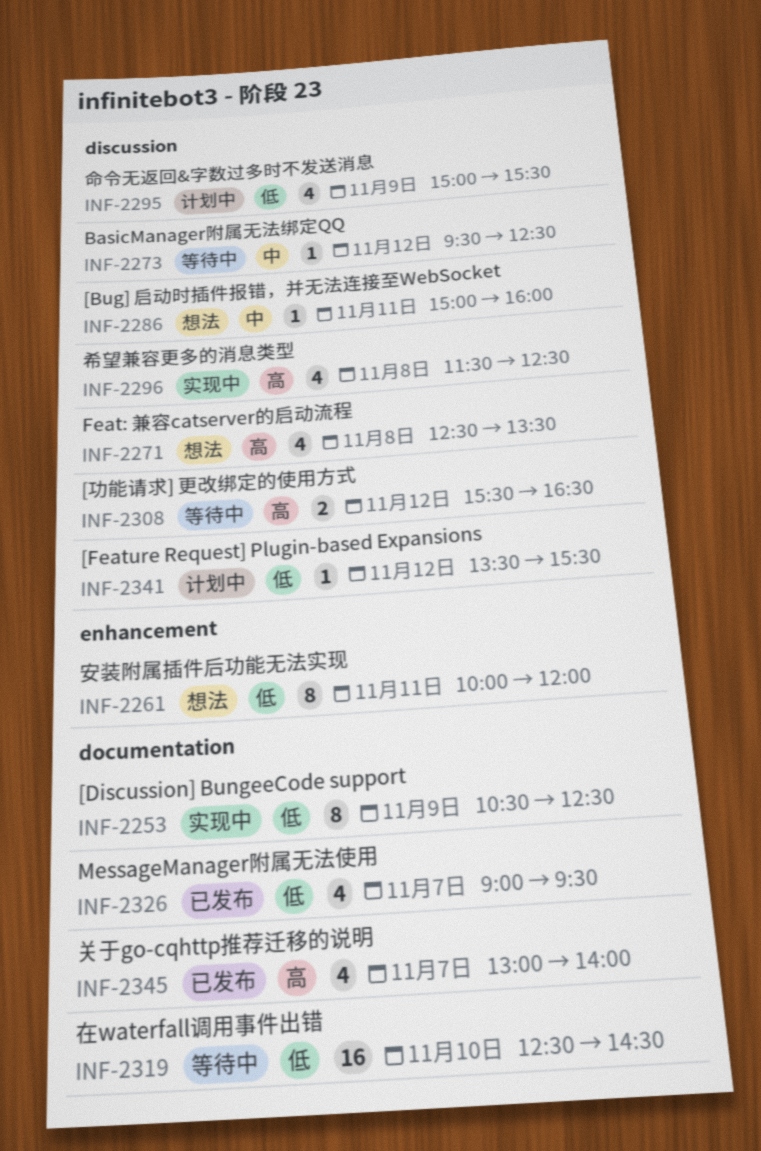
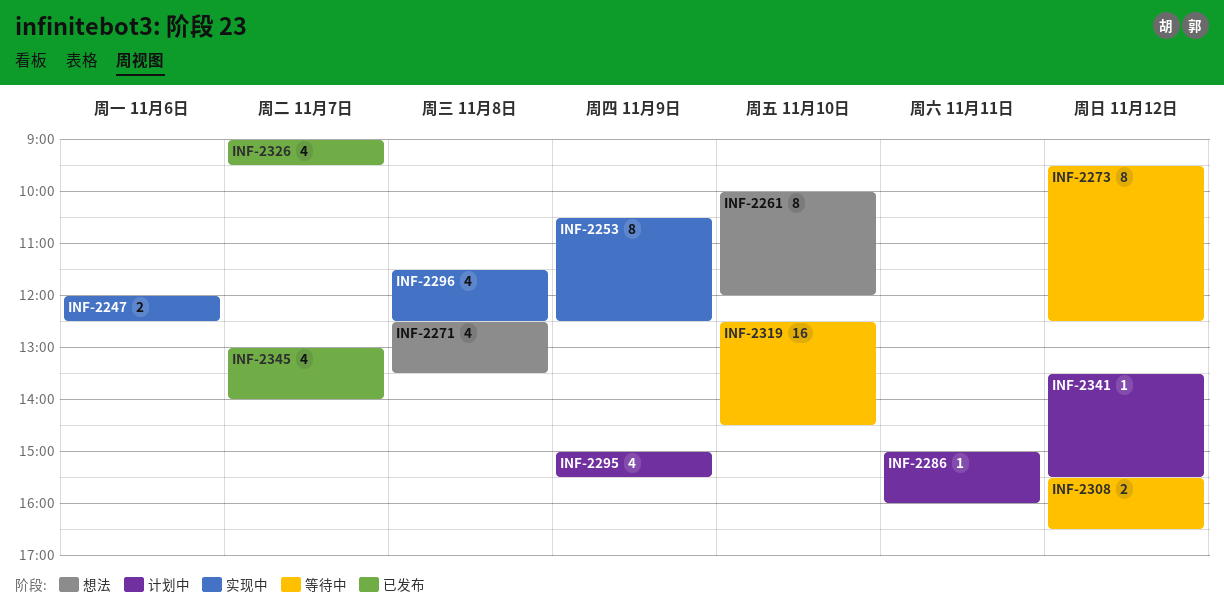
INF-2247: none -> present
INF-2261, day: Nov 11 -> Nov 10
INF-2273, estimate: 1 -> 8
INF-2286, status: 想法 -> 计划中

